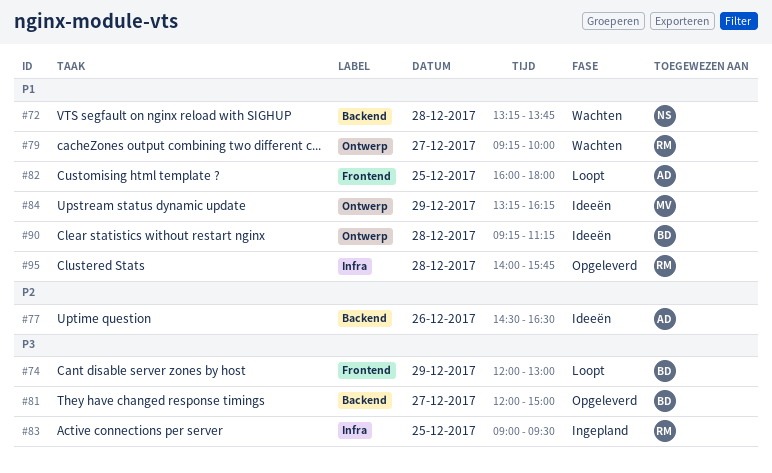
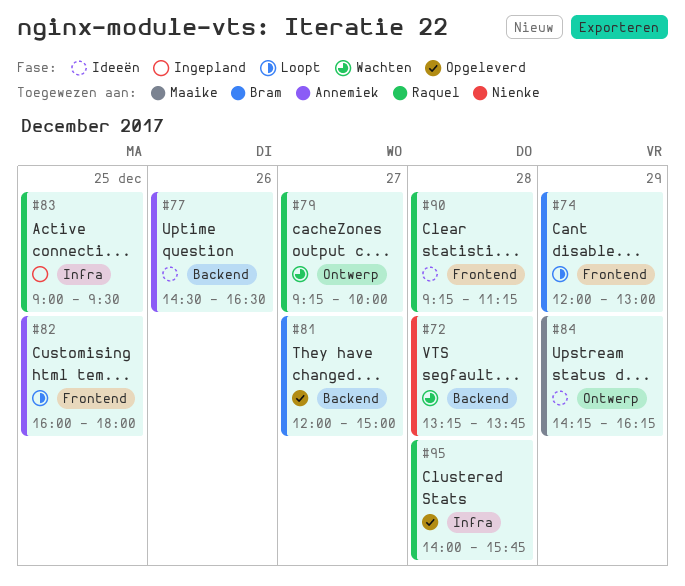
#84, begins: 13:15 -> 14:15
#90, owner: Bram -> Raquel
#90, label: Ontwerp -> Frontend

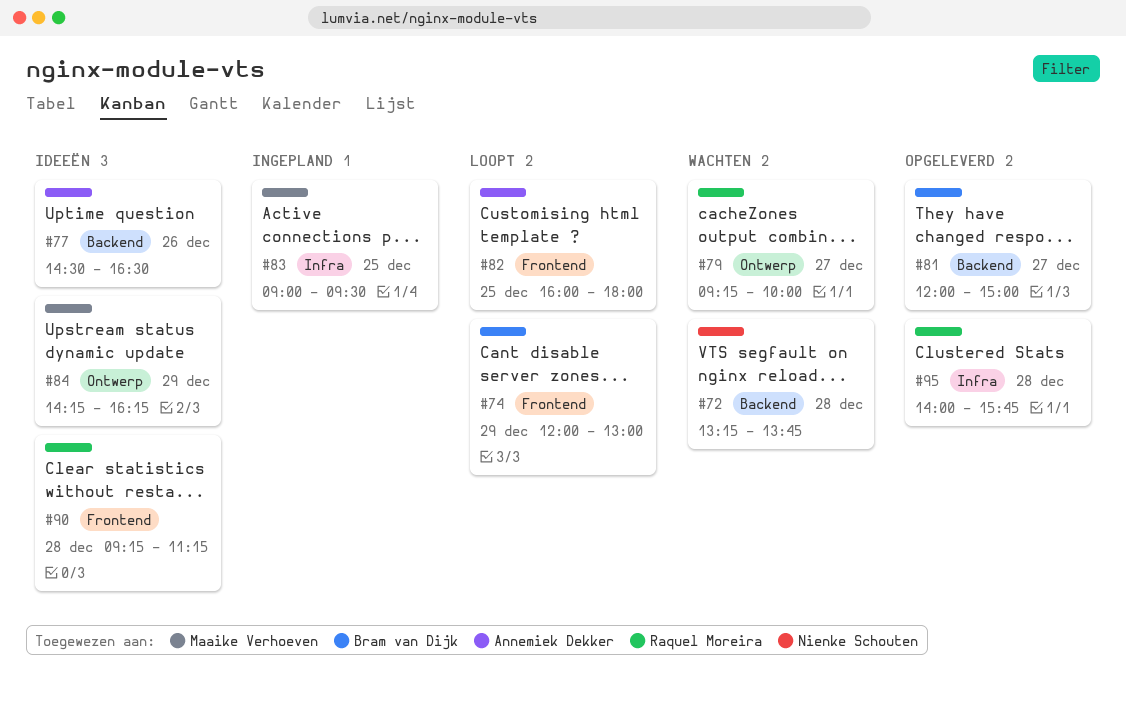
#83, owner: Raquel Moreira -> Maaike Verhoeven

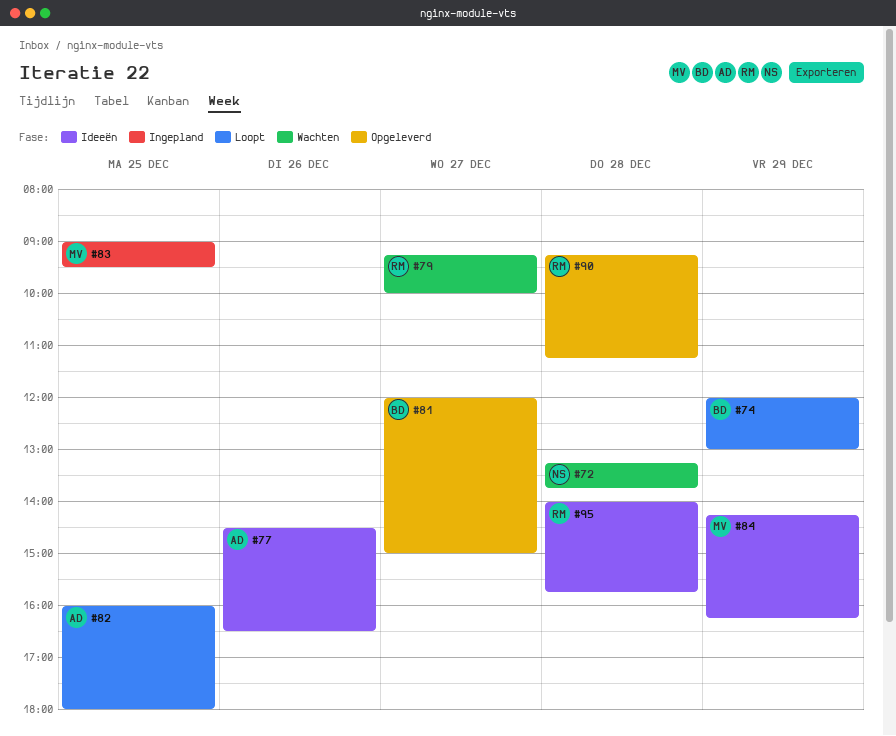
#90, status: Ideeën -> Opgeleverd
#95, status: Opgeleverd -> Ideeën

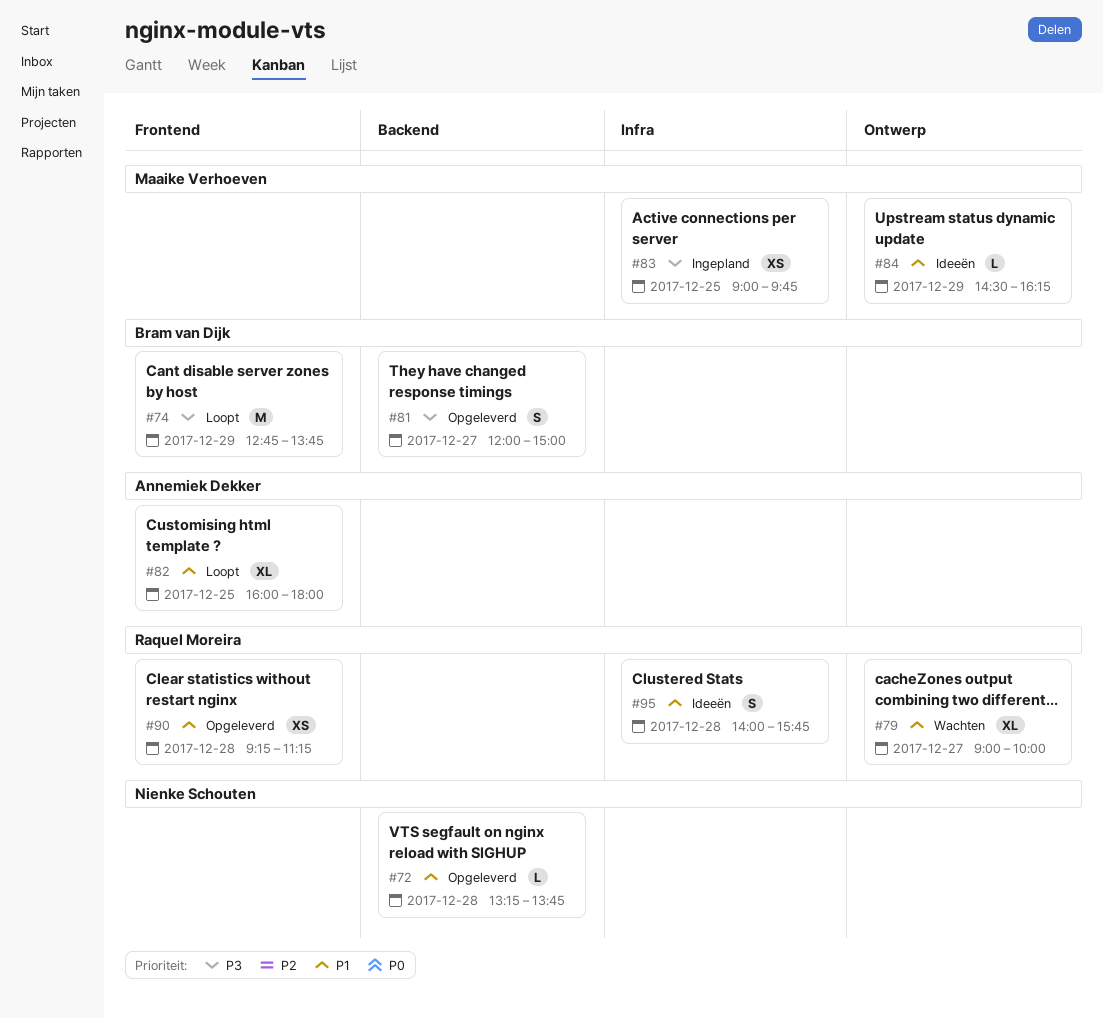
#72, status: Wachten -> Opgeleverd
#74, begins: 12:00 -> 12:45
#74, ends: 13:00 -> 13:45
#77: present -> none
#79, begins: 09:15 -> 09:00
#83, ends: 09:30 -> 09:45
#84, begins: 14:15 -> 14:30

